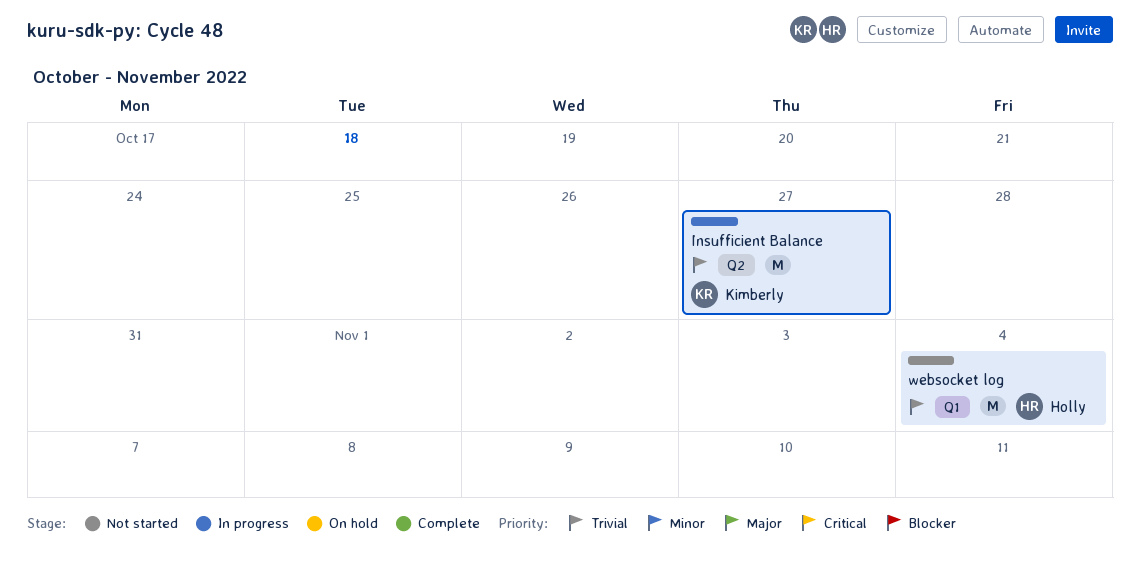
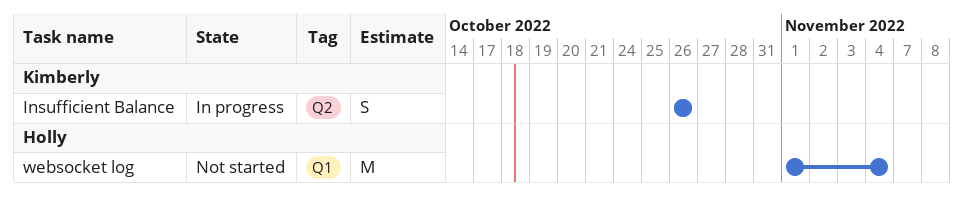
Insufficient Balance, estimate: M -> S
Insufficient Balance, due: Oct 27 -> Oct 26

